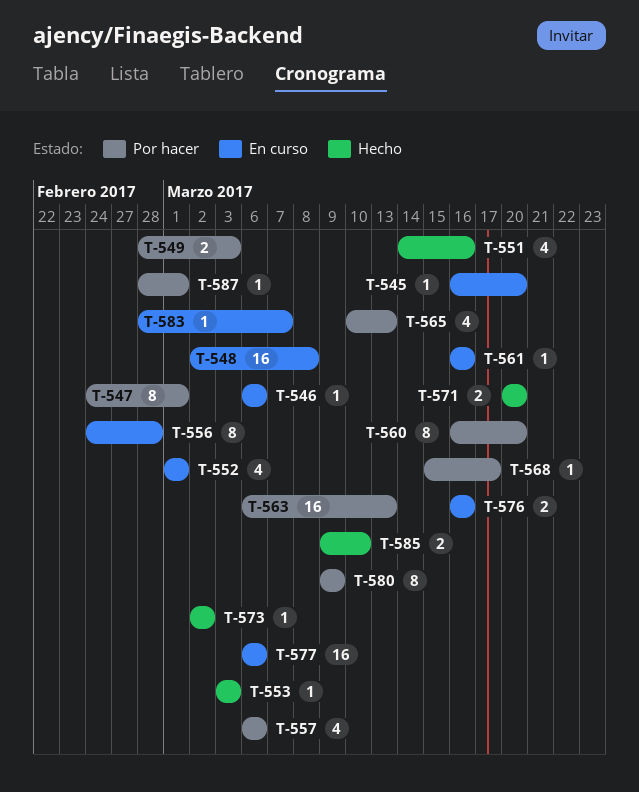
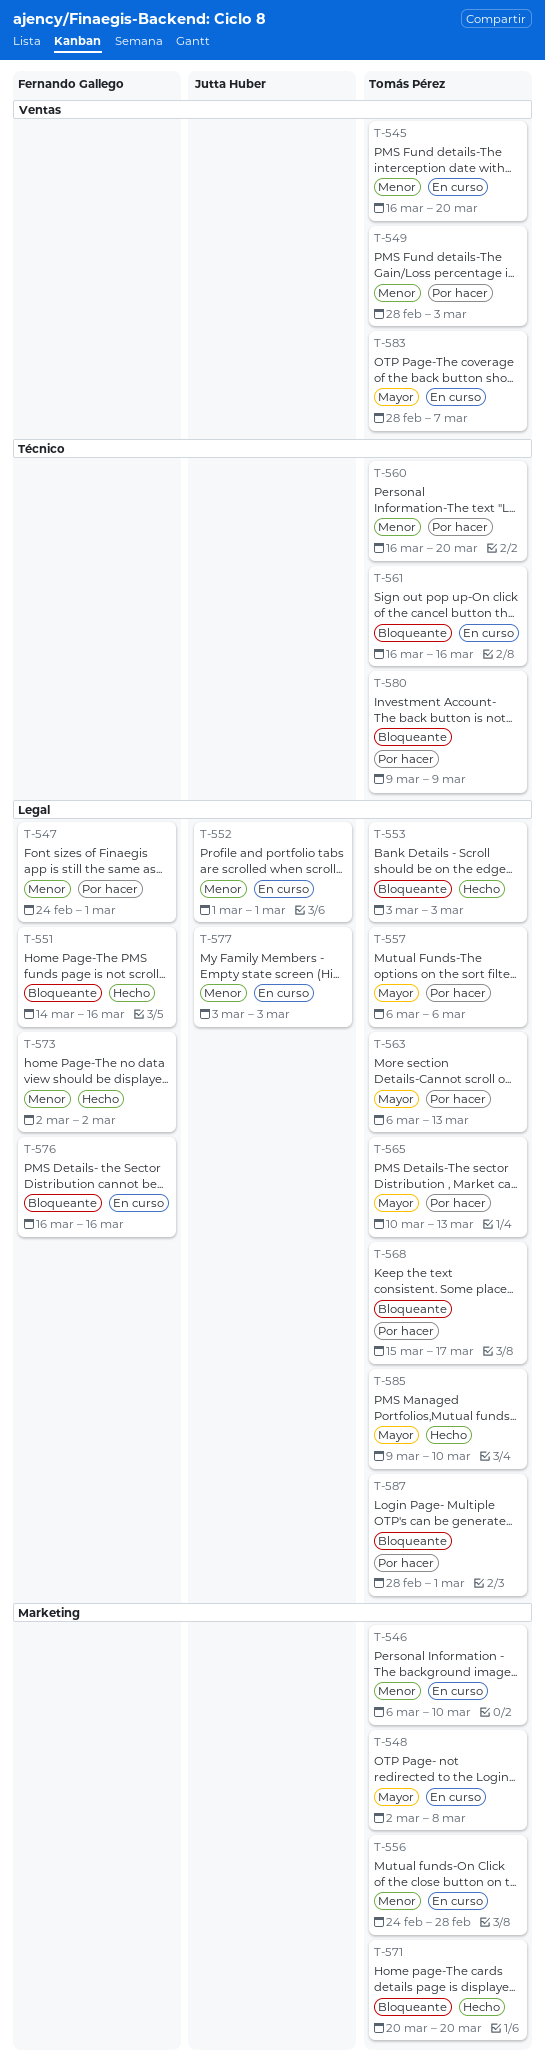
T-546, due: Mar 6 -> Mar 10
T-577, start: Mar 6 -> Mar 3
T-577, due: Mar 6 -> Mar 3

